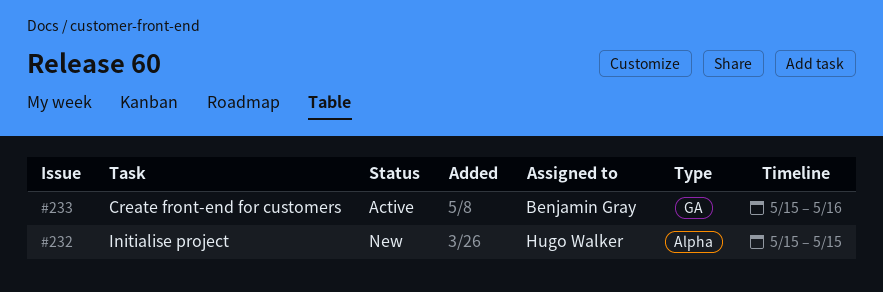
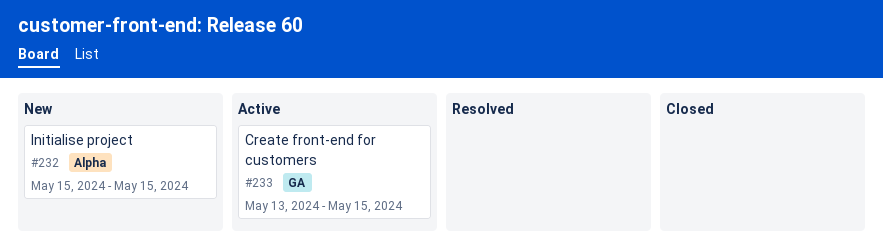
#233, start: May 15 -> May 13
#233, due: May 16 -> May 15

